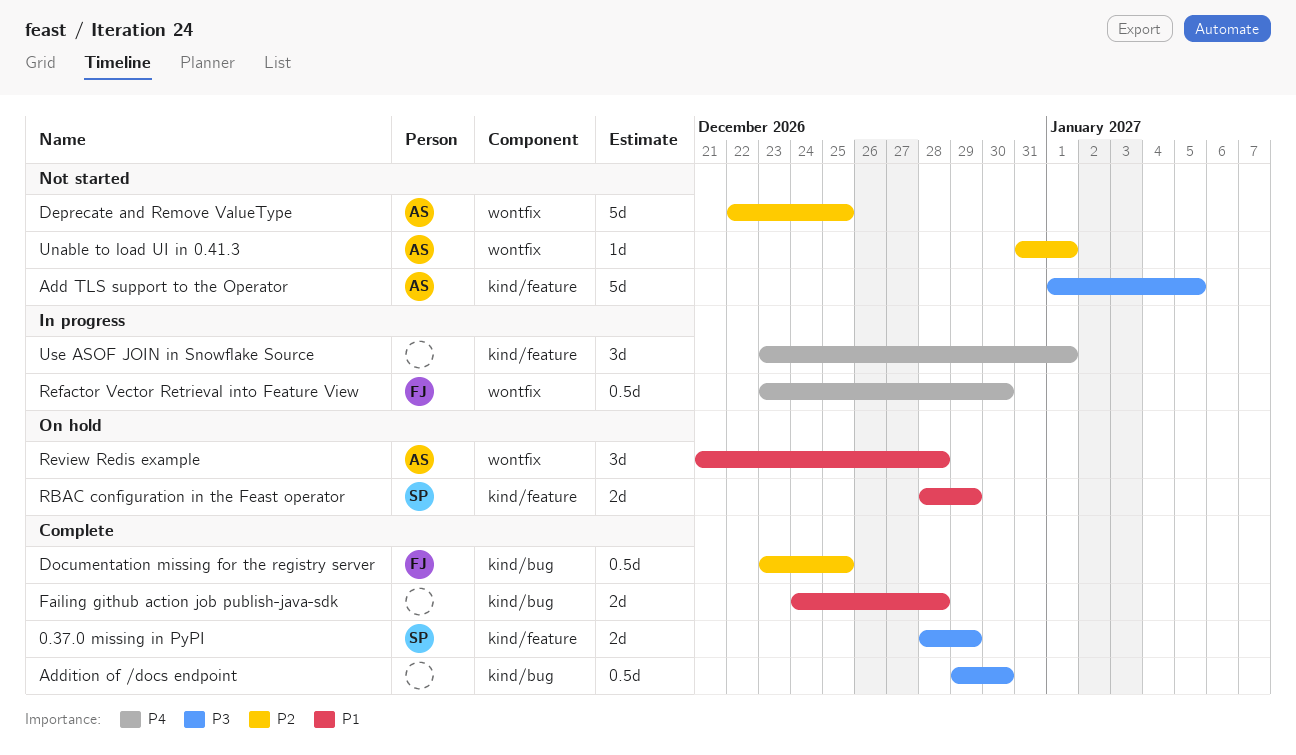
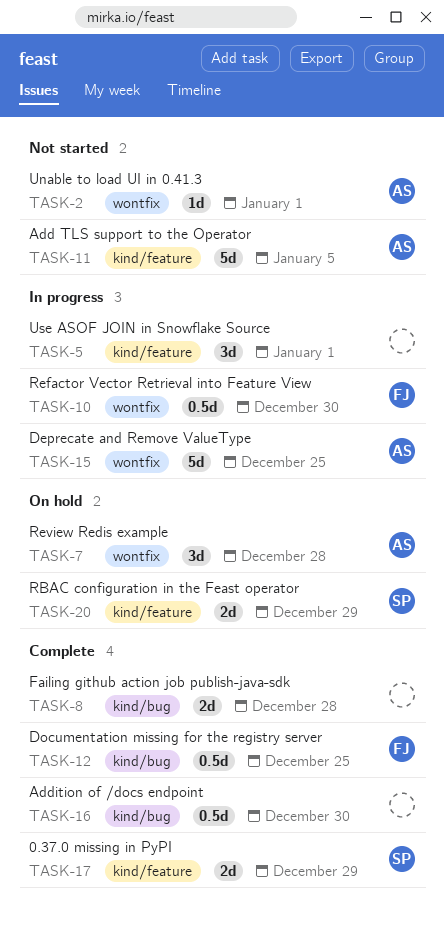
Deprecate and Remove ValueType, status: Not started -> In progress

